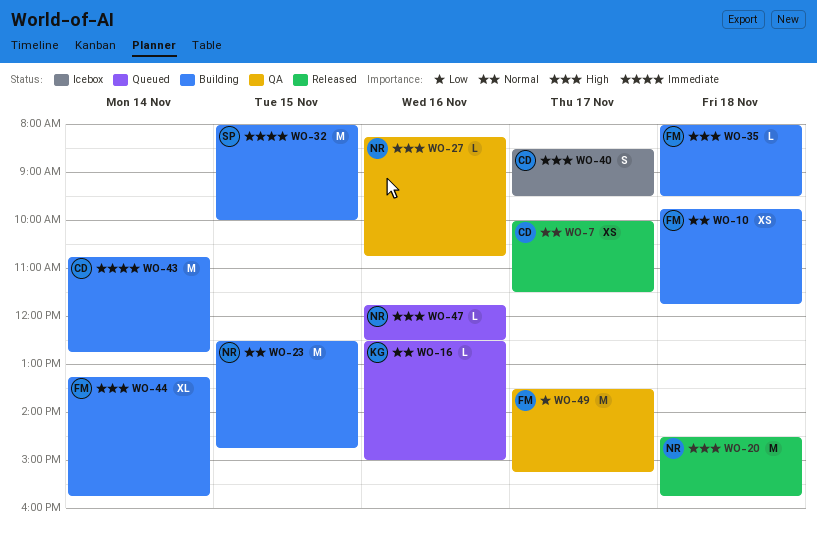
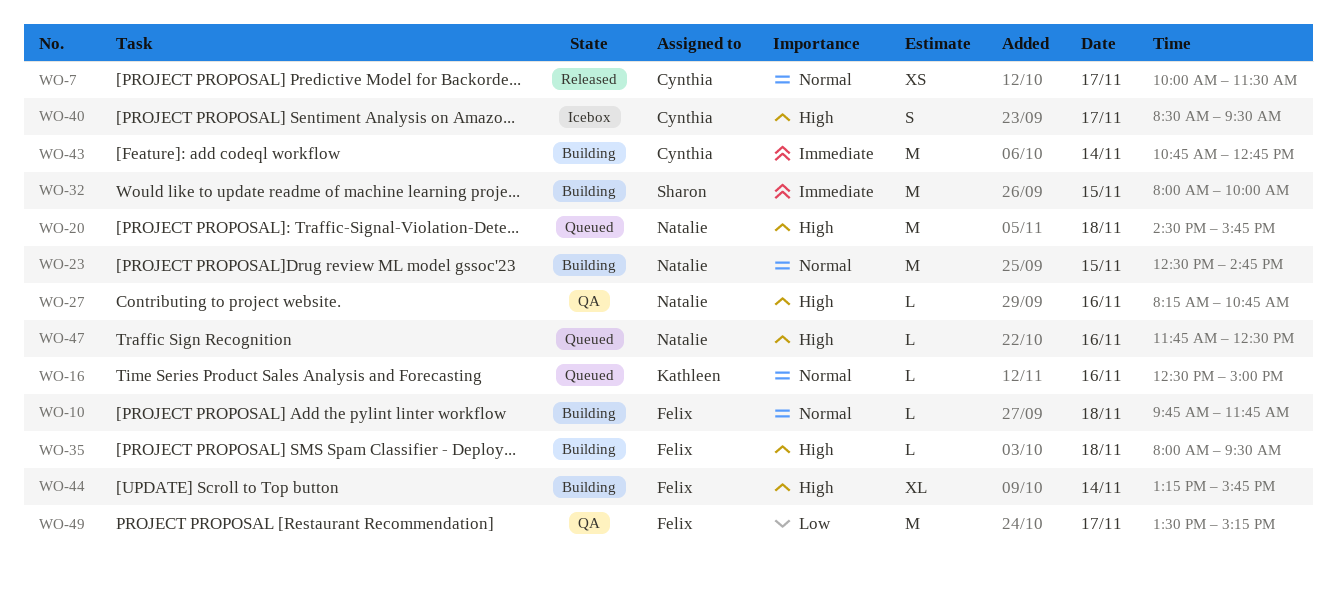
WO-10, estimate: XS -> L
WO-20, status: Released -> Queued

